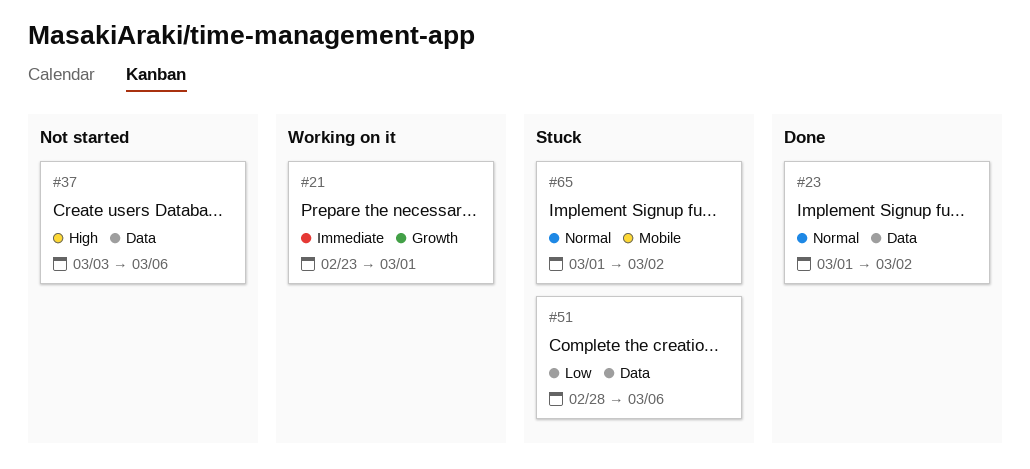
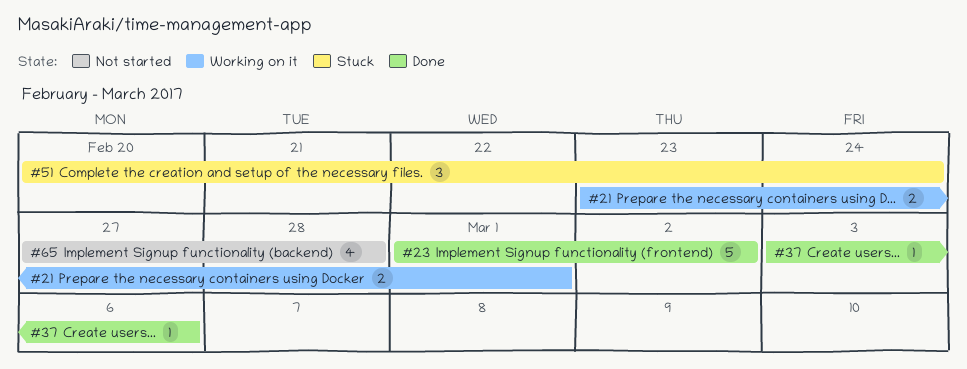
#37, status: Not started -> Done
#51, start: Feb 28 -> Feb 20
#51, due: Mar 6 -> Feb 24
#65, status: Stuck -> Not started
#65, start: Mar 1 -> Feb 27
#65, due: Mar 2 -> Feb 28

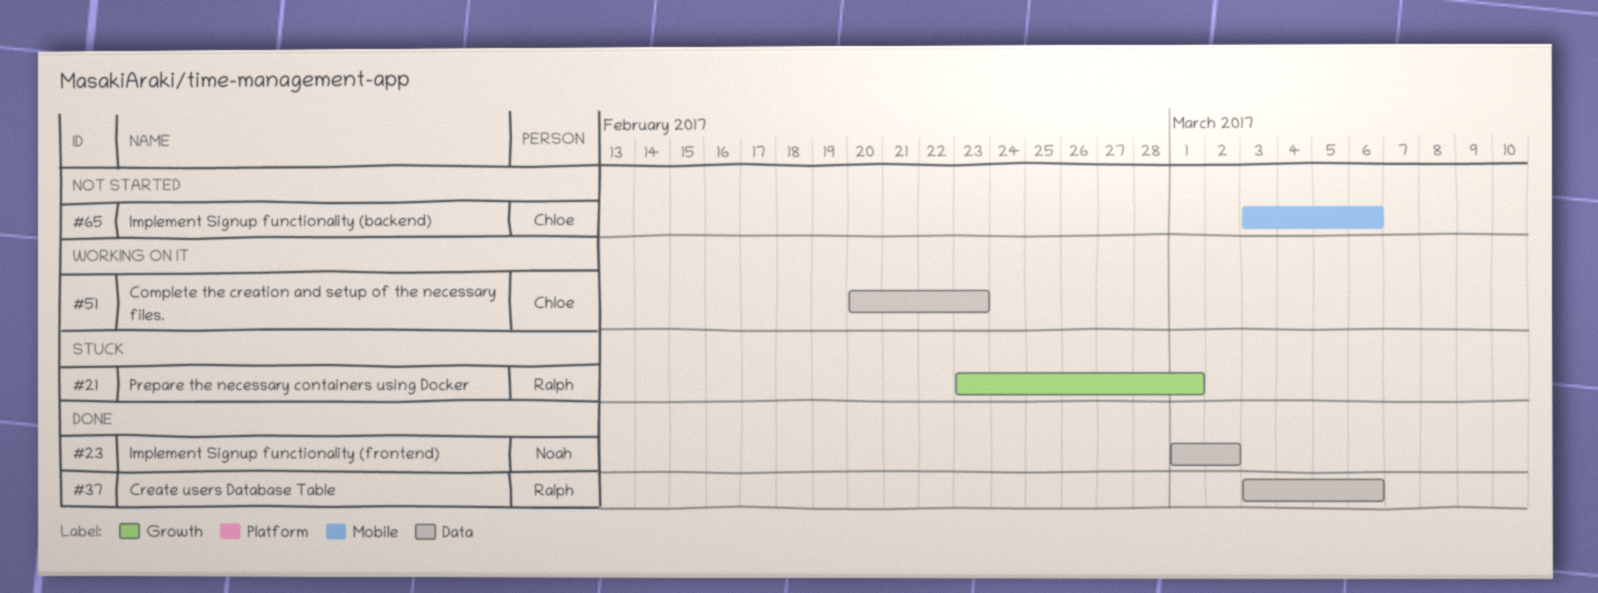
#21, status: Working on it -> Stuck
#51, status: Stuck -> Working on it
#51, due: Feb 24 -> Feb 23
#65, start: Feb 27 -> Mar 3
#65, due: Feb 28 -> Mar 6

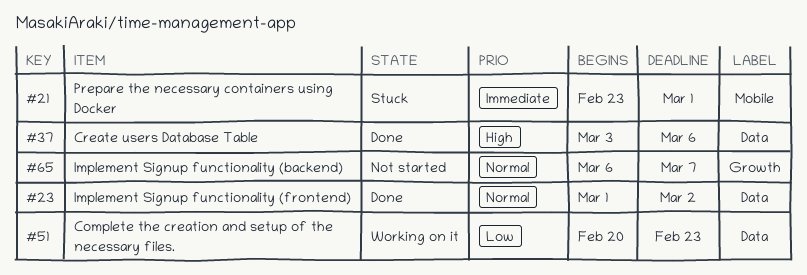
#21, label: Growth -> Mobile
#65, label: Mobile -> Growth
#65, start: Mar 3 -> Mar 6
#65, due: Mar 6 -> Mar 7

